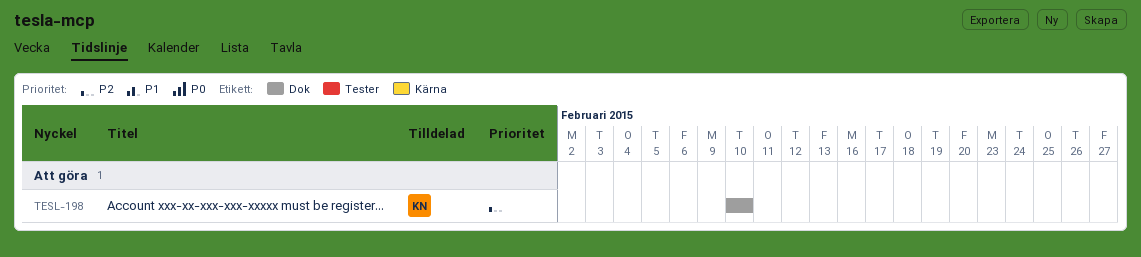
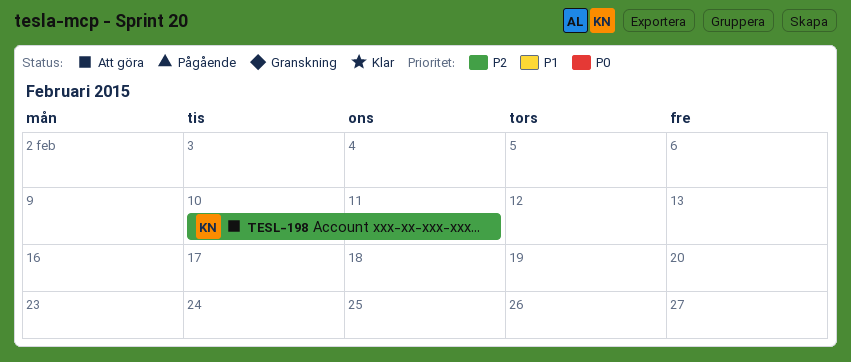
TESL-198, due: Feb 10 -> Feb 11

